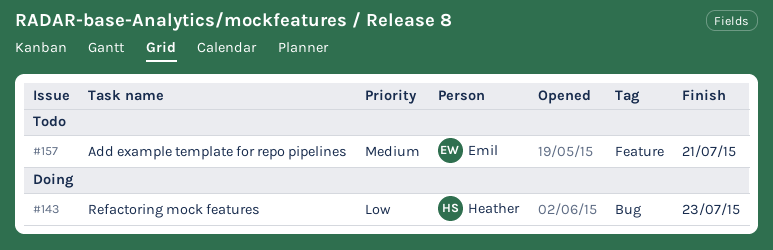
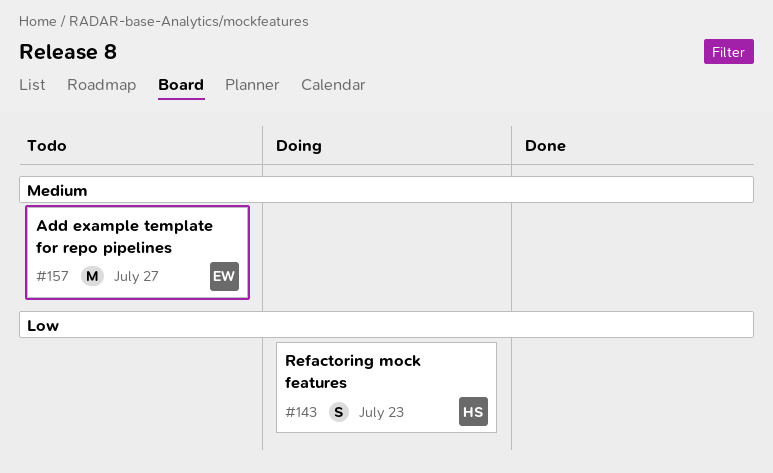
#157, due: Jul 21 -> Jul 27

